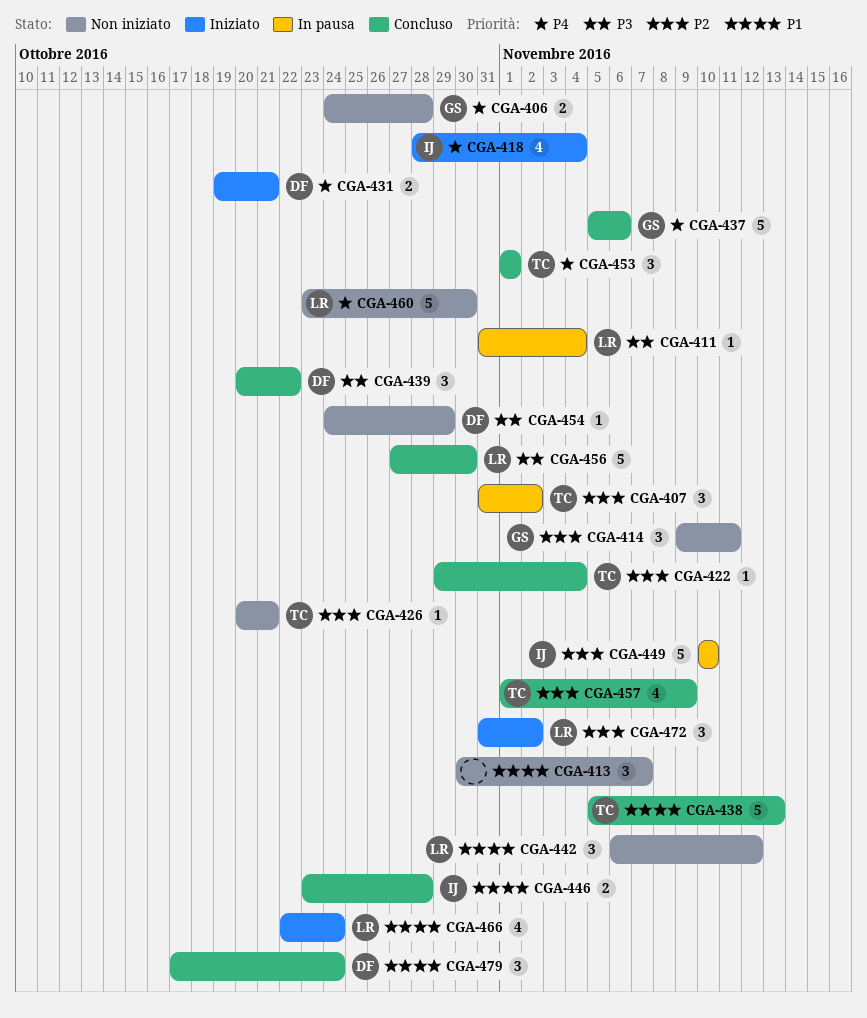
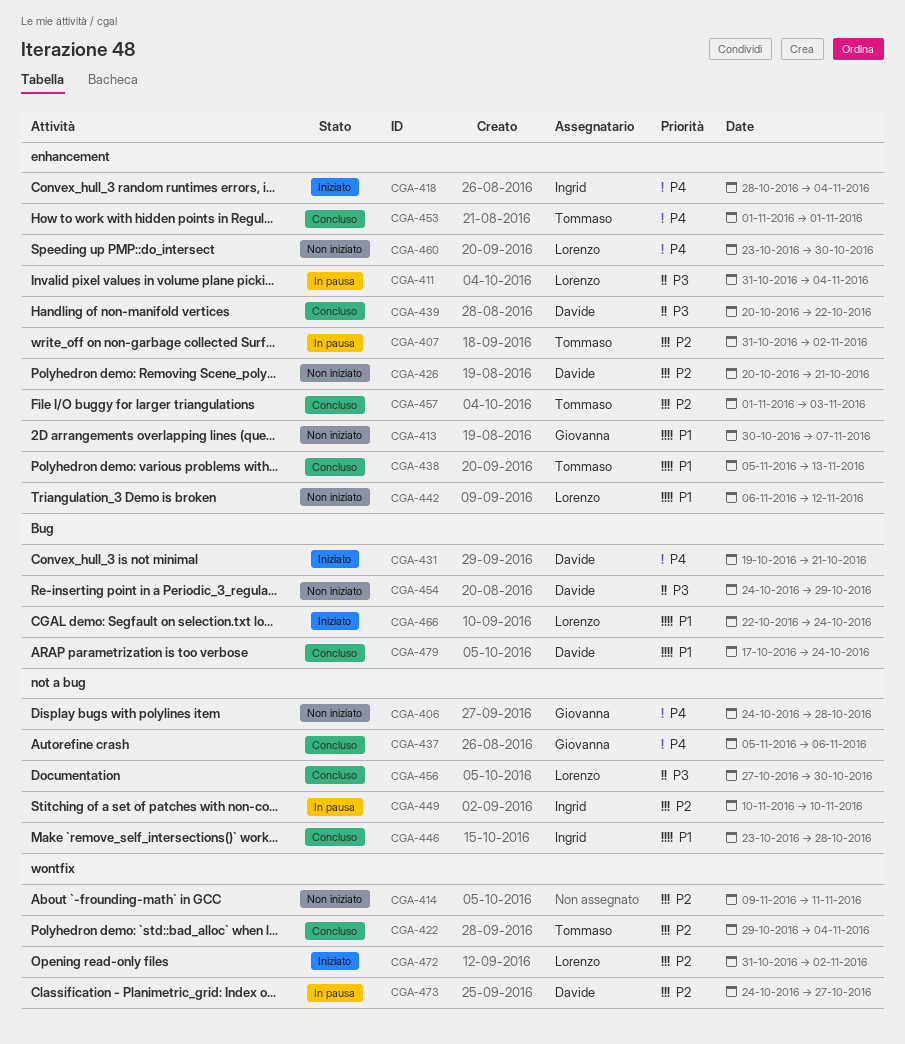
CGA-413, owner: none -> Giovanna
CGA-414, owner: Giovanna -> none
CGA-426, owner: Tommaso -> Davide
CGA-457, due: Nov 9 -> Nov 3
CGA-473: none -> present

